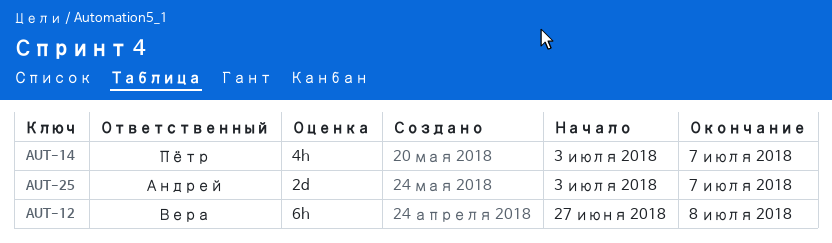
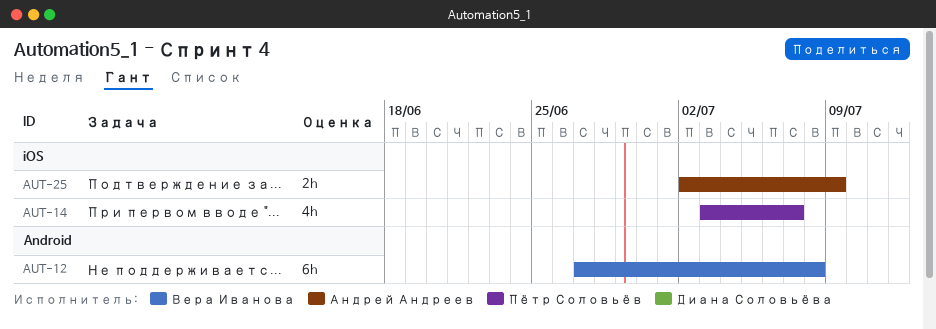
AUT-25, estimate: 2d -> 2h
AUT-25, start: Jul 3 -> Jul 2
AUT-25, due: Jul 7 -> Jul 9

